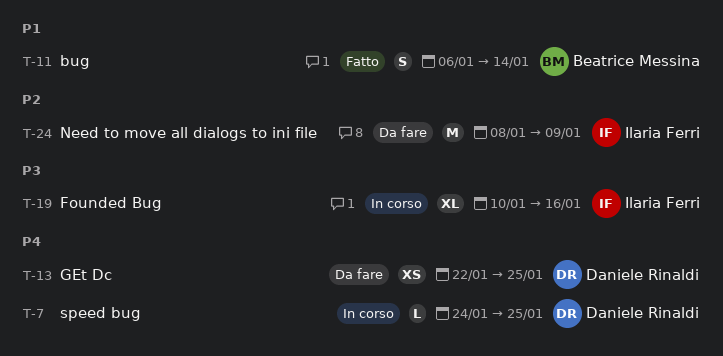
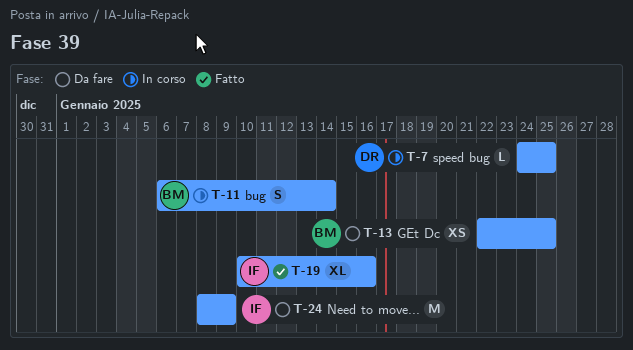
T-11, status: Fatto -> In corso
T-13, owner: Daniele Rinaldi -> Beatrice Messina
T-19, status: In corso -> Fatto

